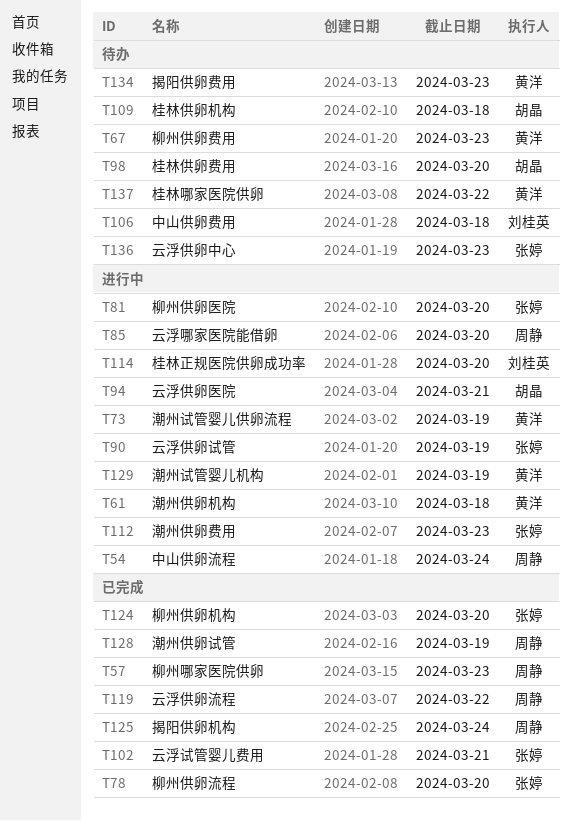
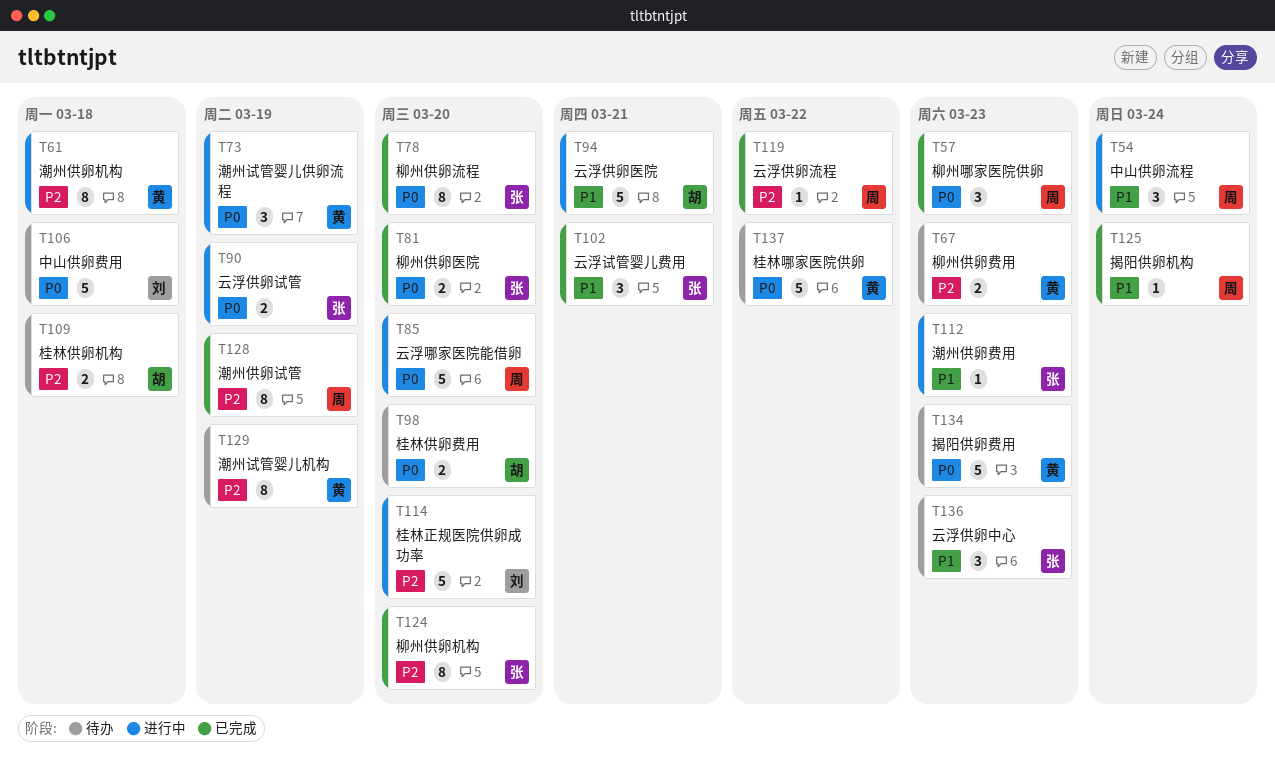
T81, status: 进行中 -> 已完成
T129, status: 进行中 -> 待办

